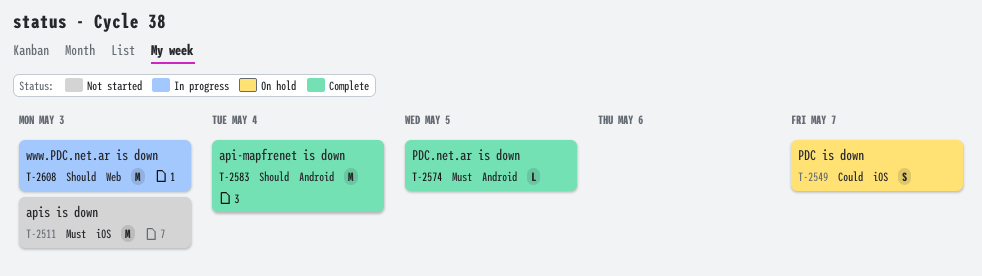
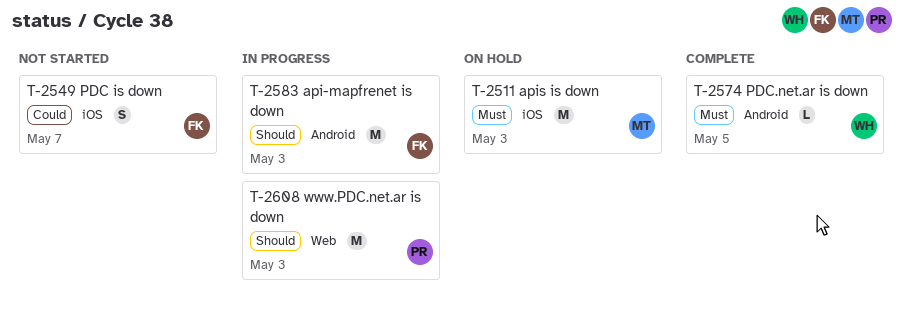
T-2511, status: Not started -> On hold
T-2549, status: On hold -> Not started
T-2583, status: Complete -> In progress
T-2583, due: May 4 -> May 3

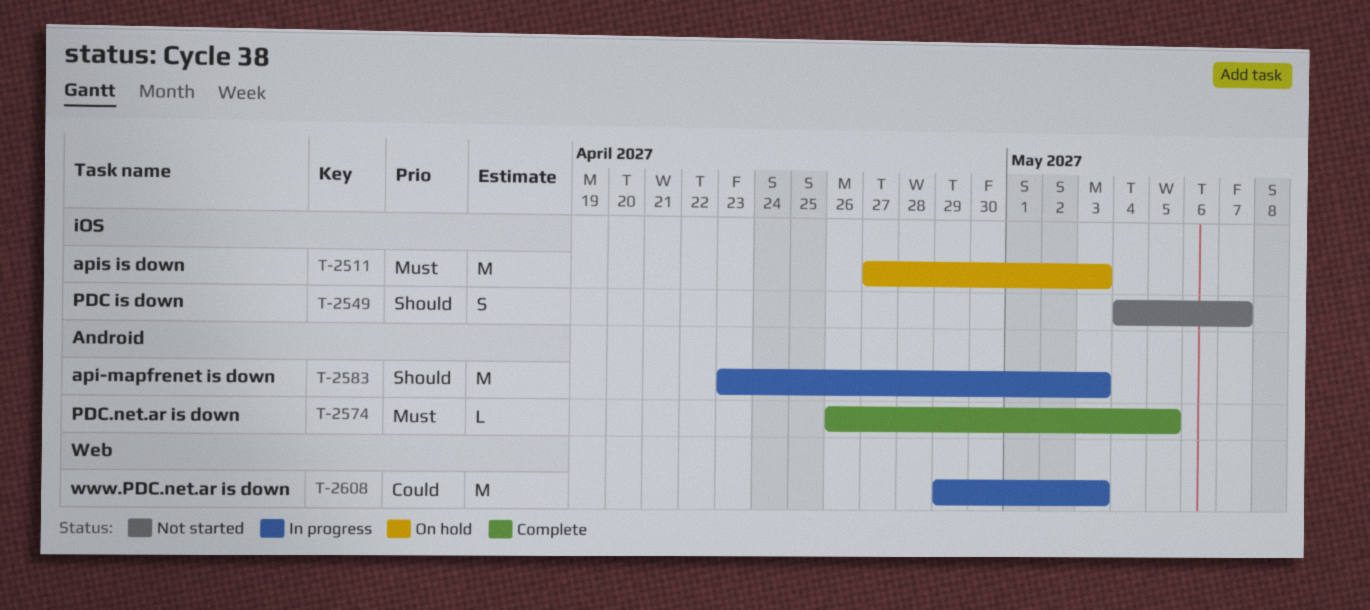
T-2549, priority: Could -> Should
T-2608, priority: Should -> Could

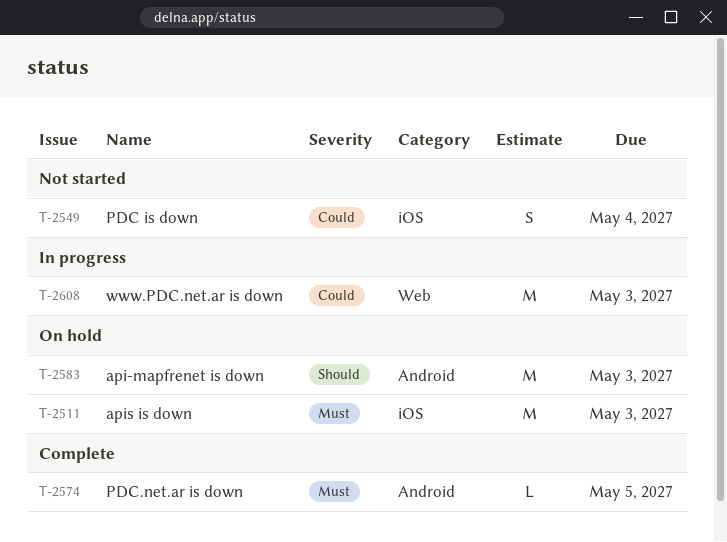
T-2549, priority: Should -> Could
T-2549, due: May 7 -> May 4
T-2583, status: In progress -> On hold

